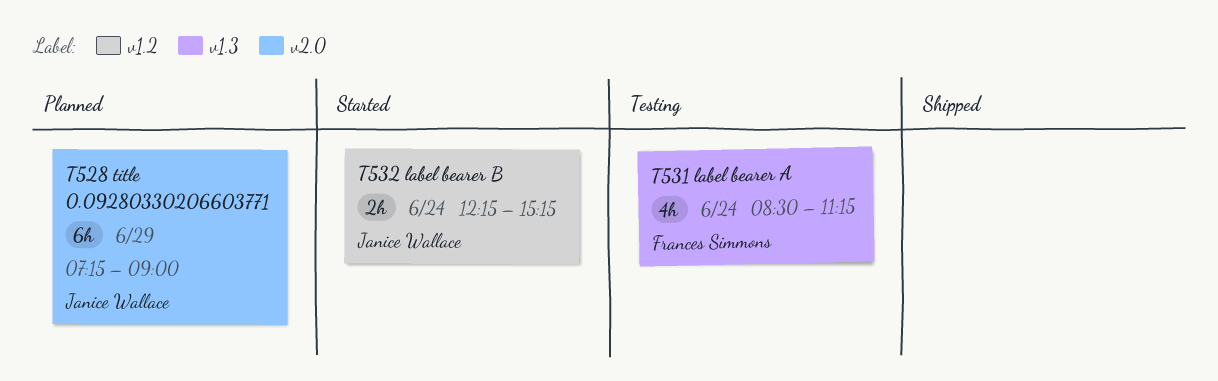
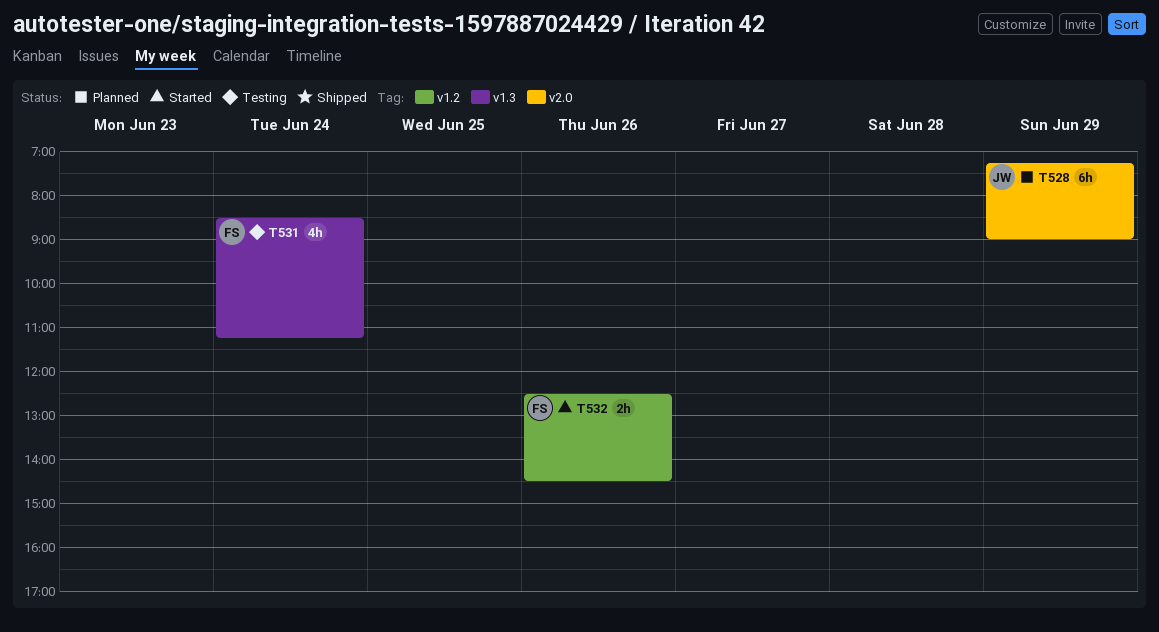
T532, owner: Janice Wallace -> Frances Simmons
T532, day: Jun 24 -> Jun 26
T532, begins: 12:15 -> 12:30
T532, ends: 15:15 -> 14:30

